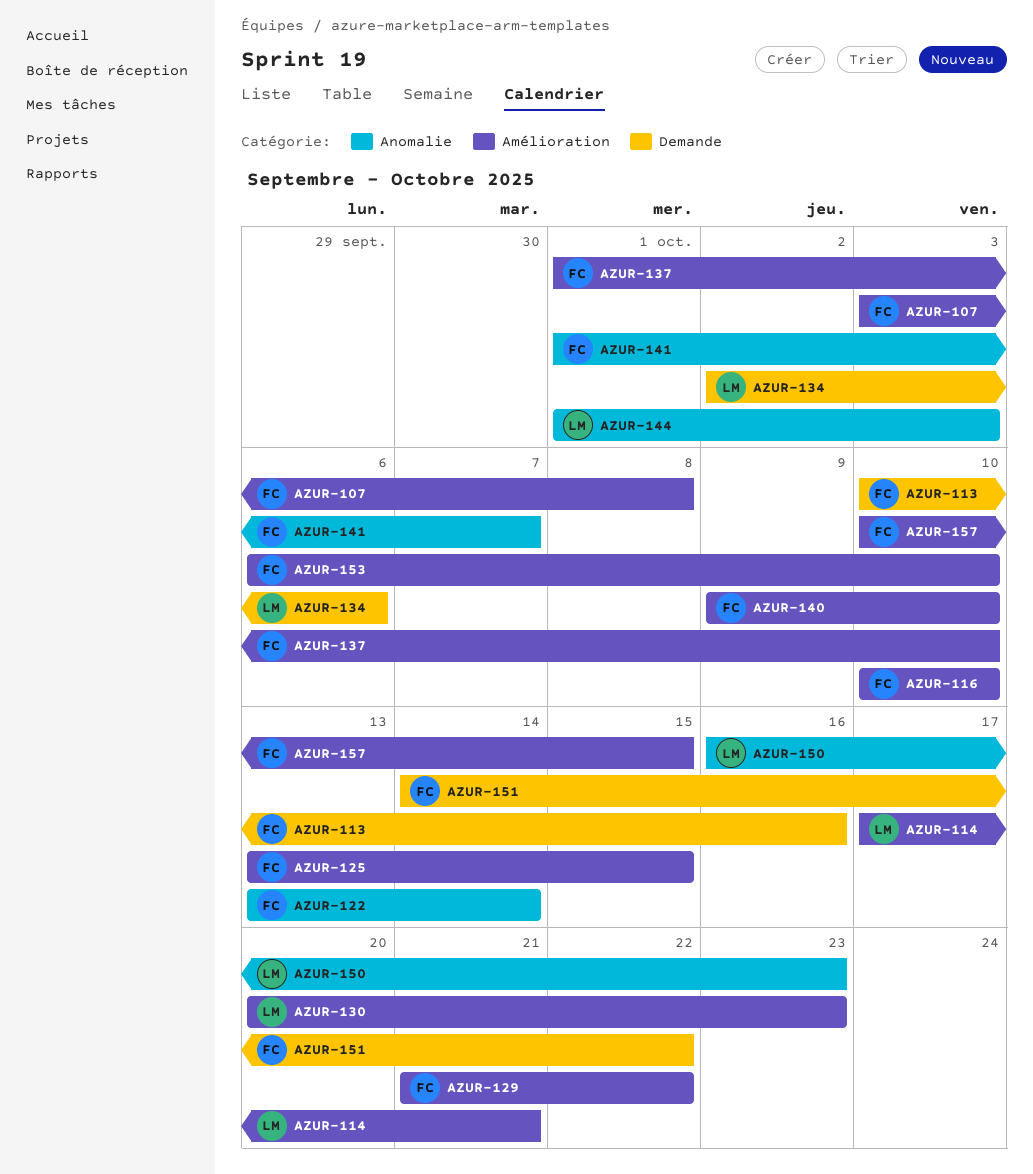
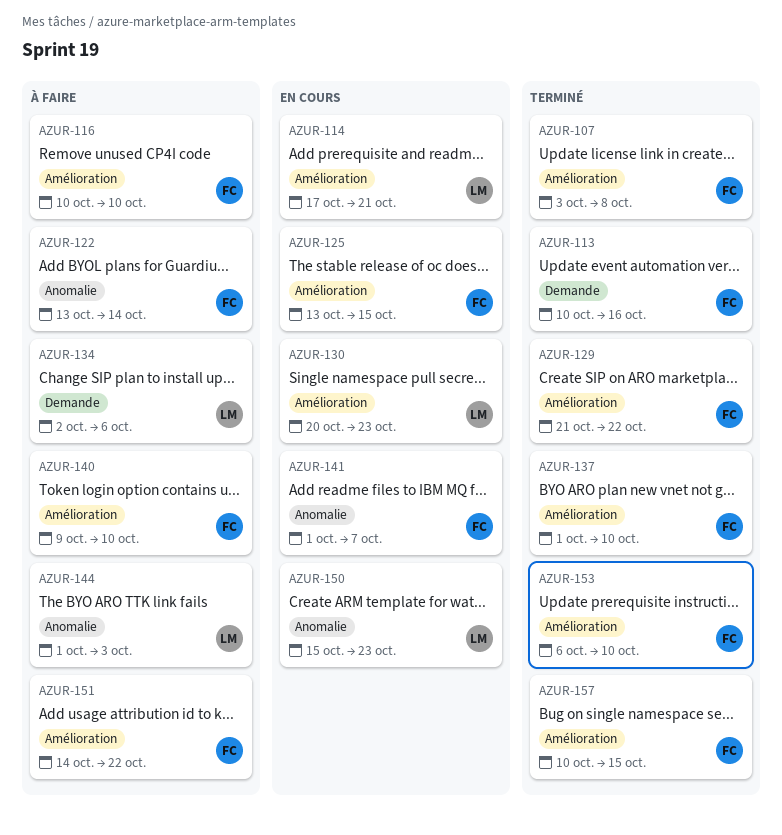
AZUR-150, start: Oct 16 -> Oct 15
AZUR-151, label: Demande -> Amélioration

